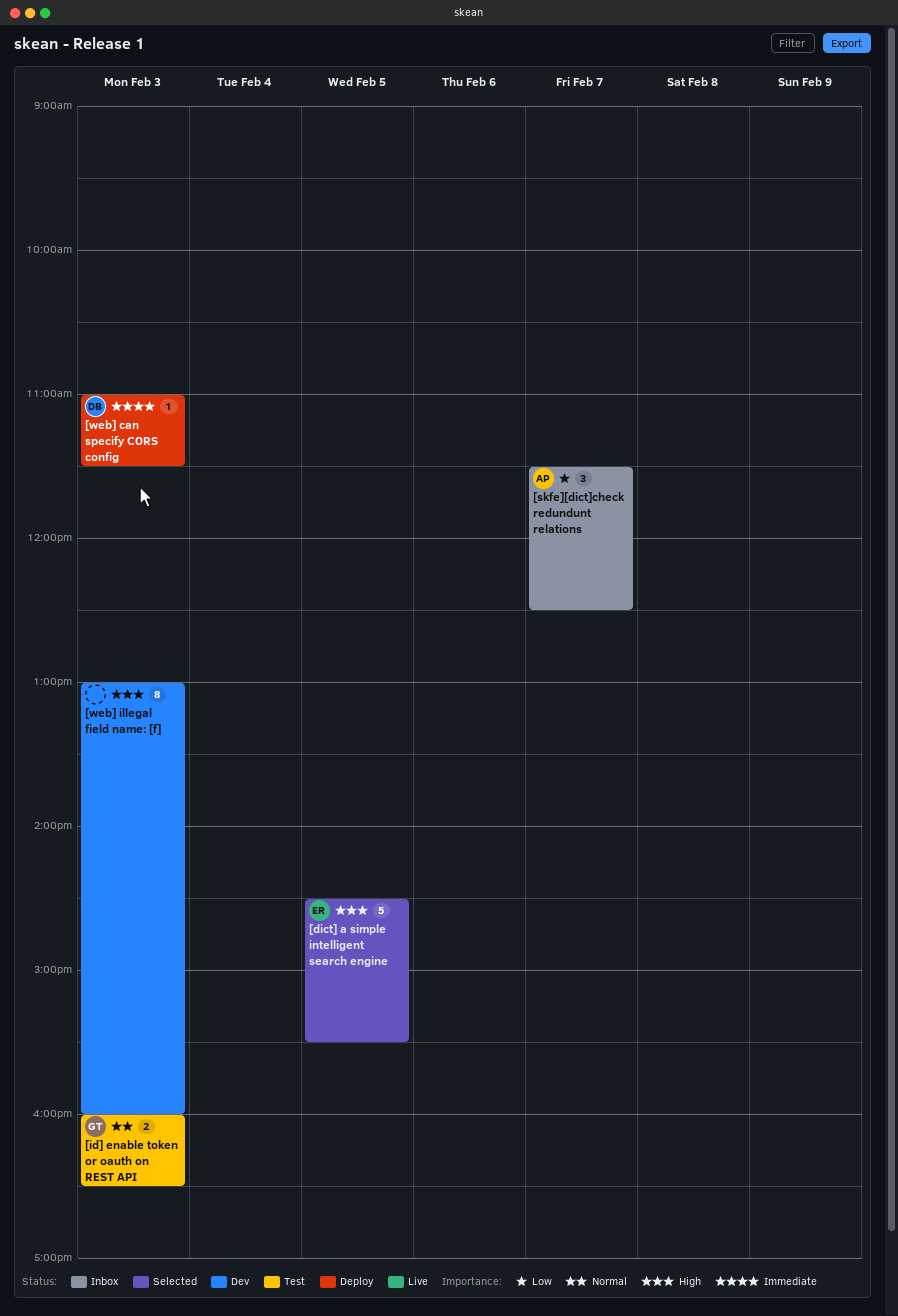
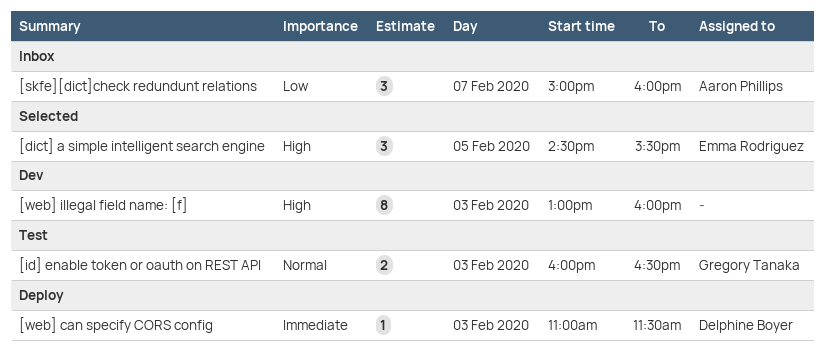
[dict] a simple intelligent search engine, estimate: 5 -> 3
[skfe][dict]check redundunt relations, begins: 11:30 -> 15:00
[skfe][dict]check redundunt relations, ends: 12:30 -> 16:00

